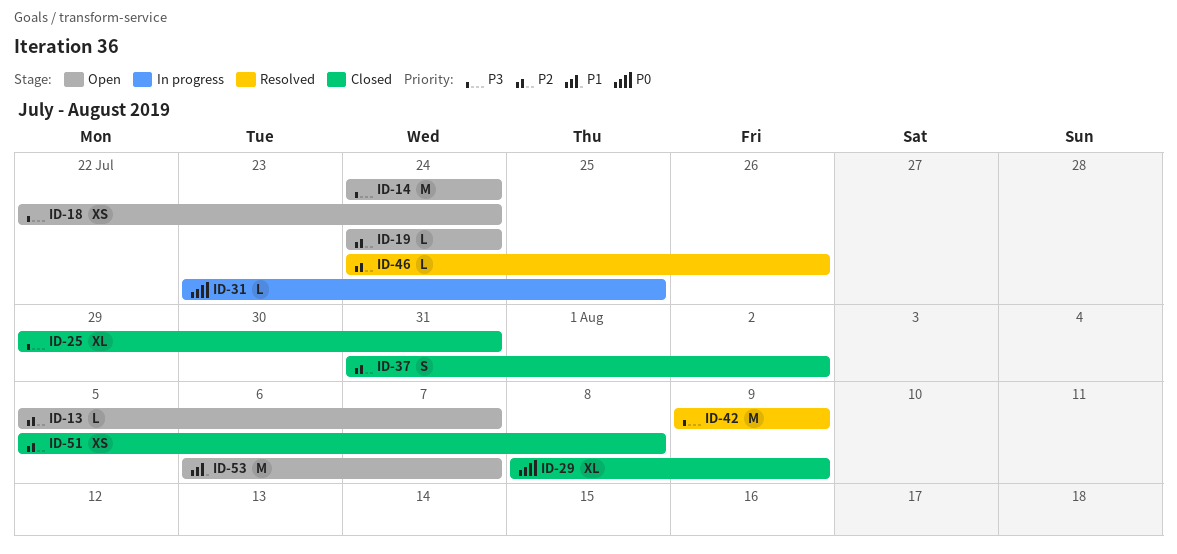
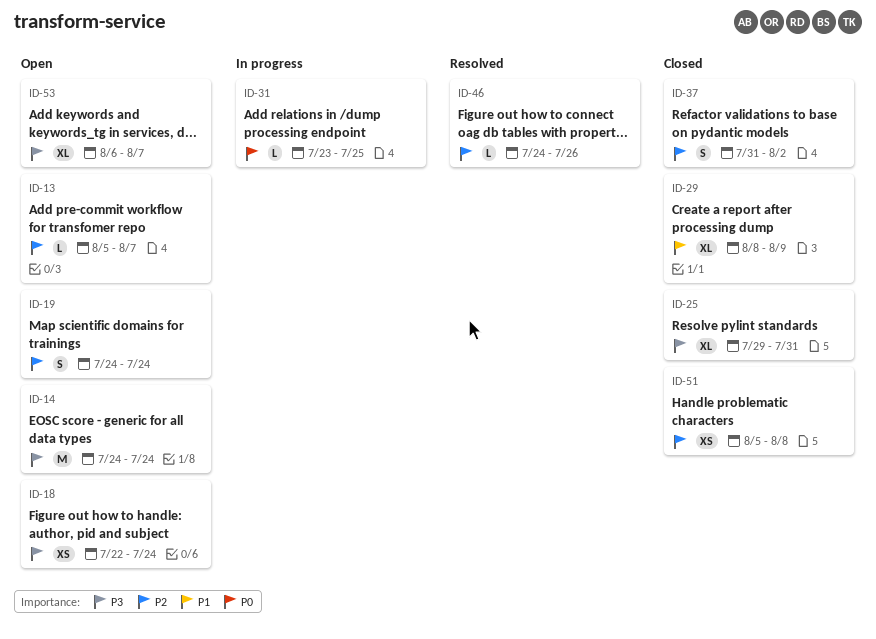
ID-19, estimate: L -> S
ID-29, priority: P0 -> P1
ID-42: present -> none
ID-53, priority: P1 -> P3
ID-53, estimate: M -> XL

